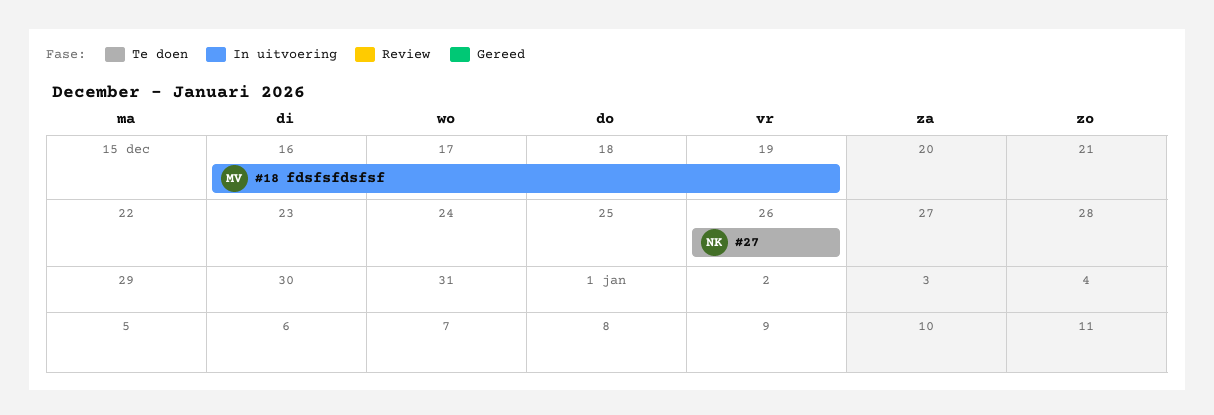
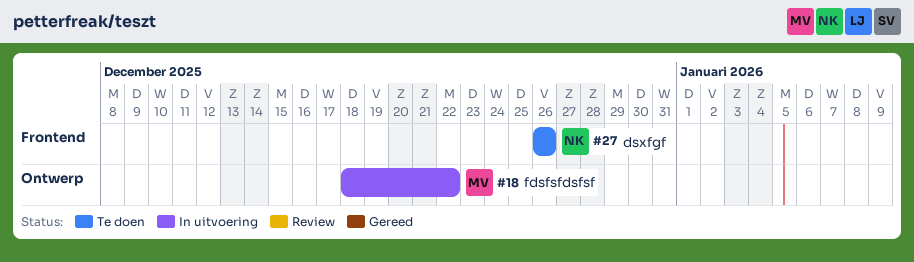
#18, start: Dec 16 -> Dec 18
#18, due: Dec 19 -> Dec 22

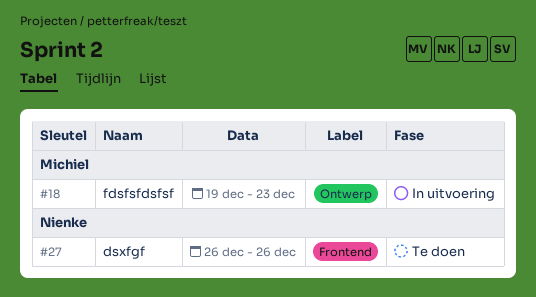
#18, start: Dec 18 -> Dec 19
#18, due: Dec 22 -> Dec 23

